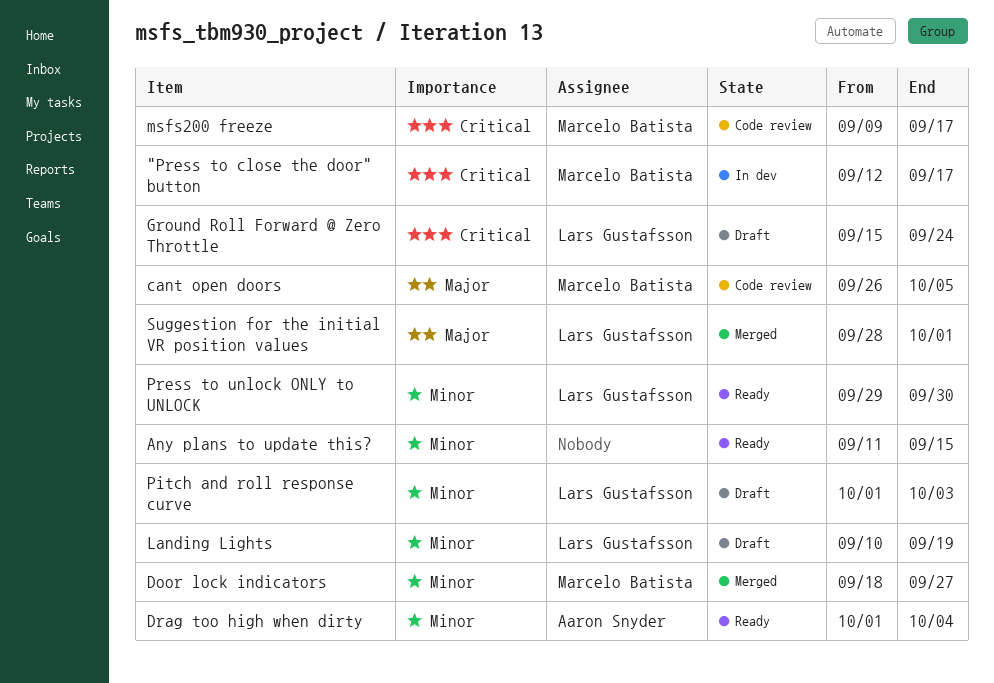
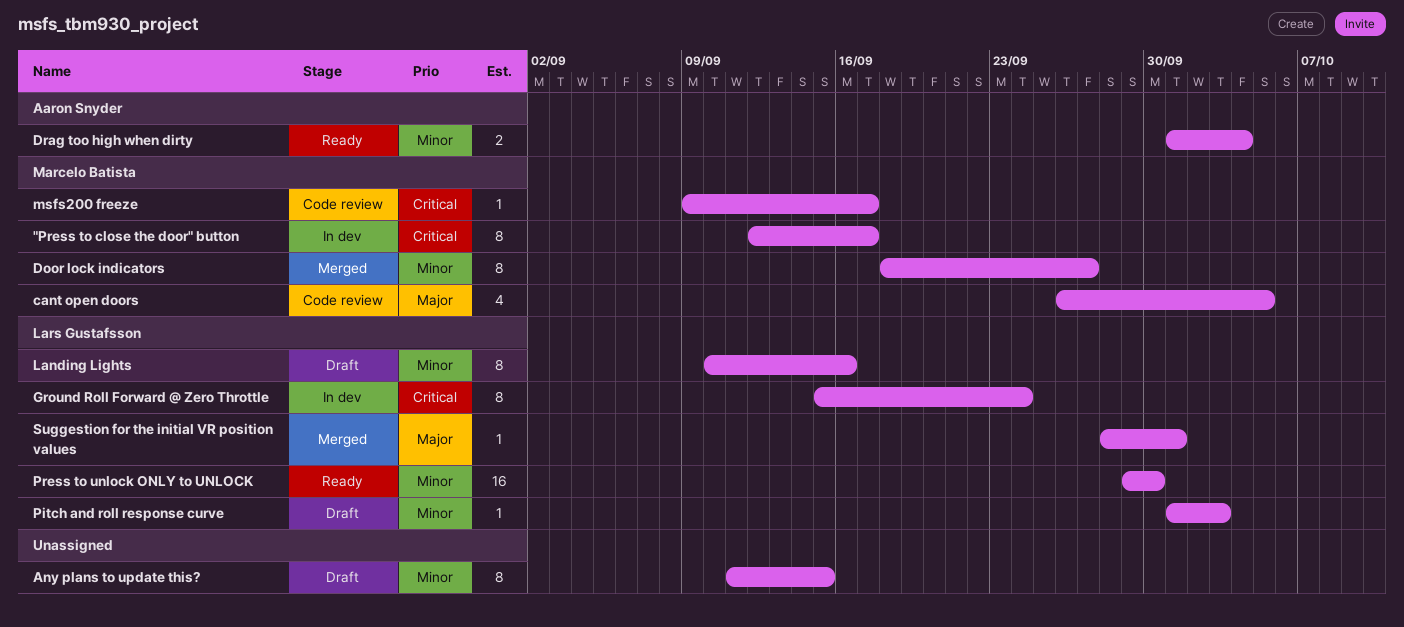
Any plans to update this?, status: Ready -> Draft
Ground Roll Forward @ Zero Throttle, status: Draft -> In dev
Landing Lights, due: Sep 19 -> Sep 16

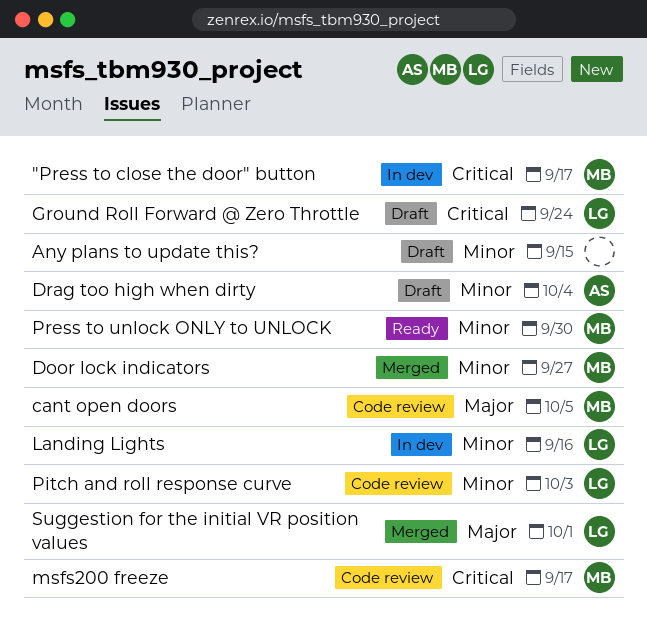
Drag too high when dirty, status: Ready -> Draft
Ground Roll Forward @ Zero Throttle, status: In dev -> Draft
Landing Lights, status: Draft -> In dev
Pitch and roll response curve, status: Draft -> Code review
Press to unlock ONLY to UNLOCK, owner: Lars Gustafsson -> Marcelo Batista

